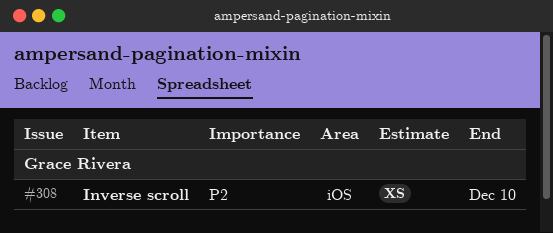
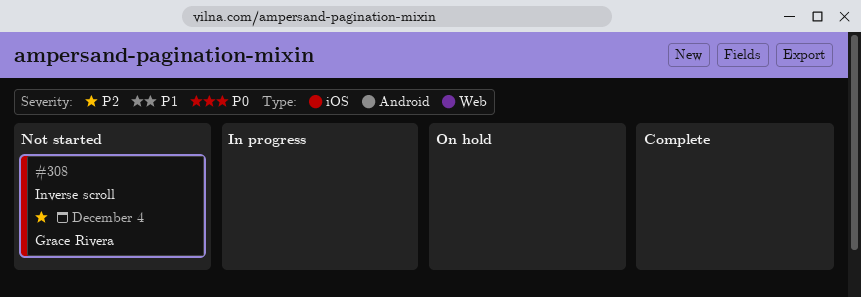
#308, due: Dec 10 -> Dec 4

